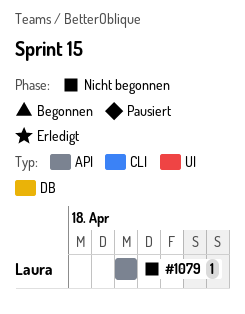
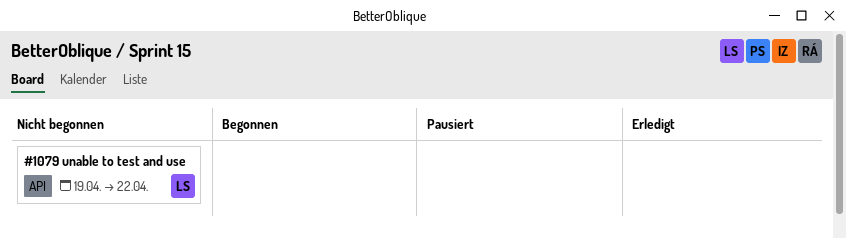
#1079, start: Apr 20 -> Apr 19
#1079, due: Apr 20 -> Apr 22

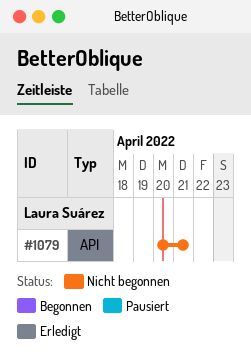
#1079, start: Apr 19 -> Apr 20
#1079, due: Apr 22 -> Apr 21

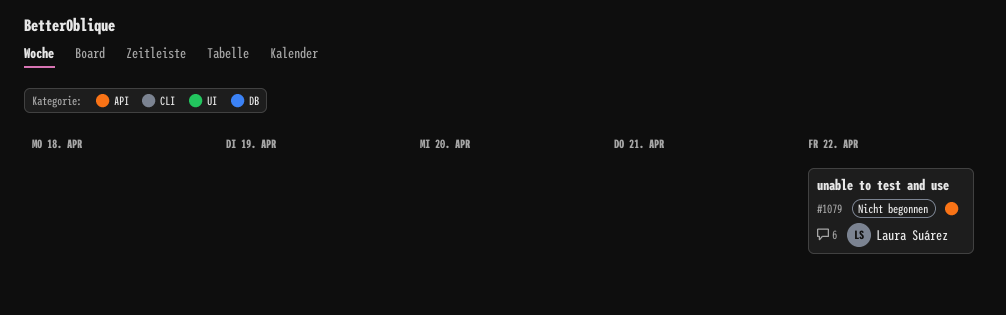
#1079, due: Apr 21 -> Apr 22

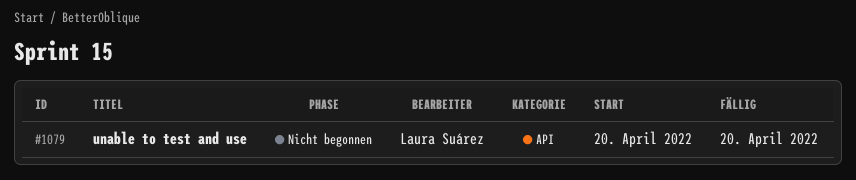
#1079, due: Apr 22 -> Apr 20

